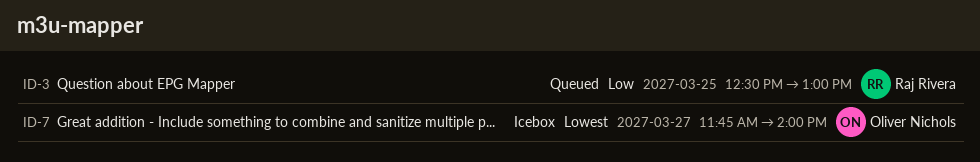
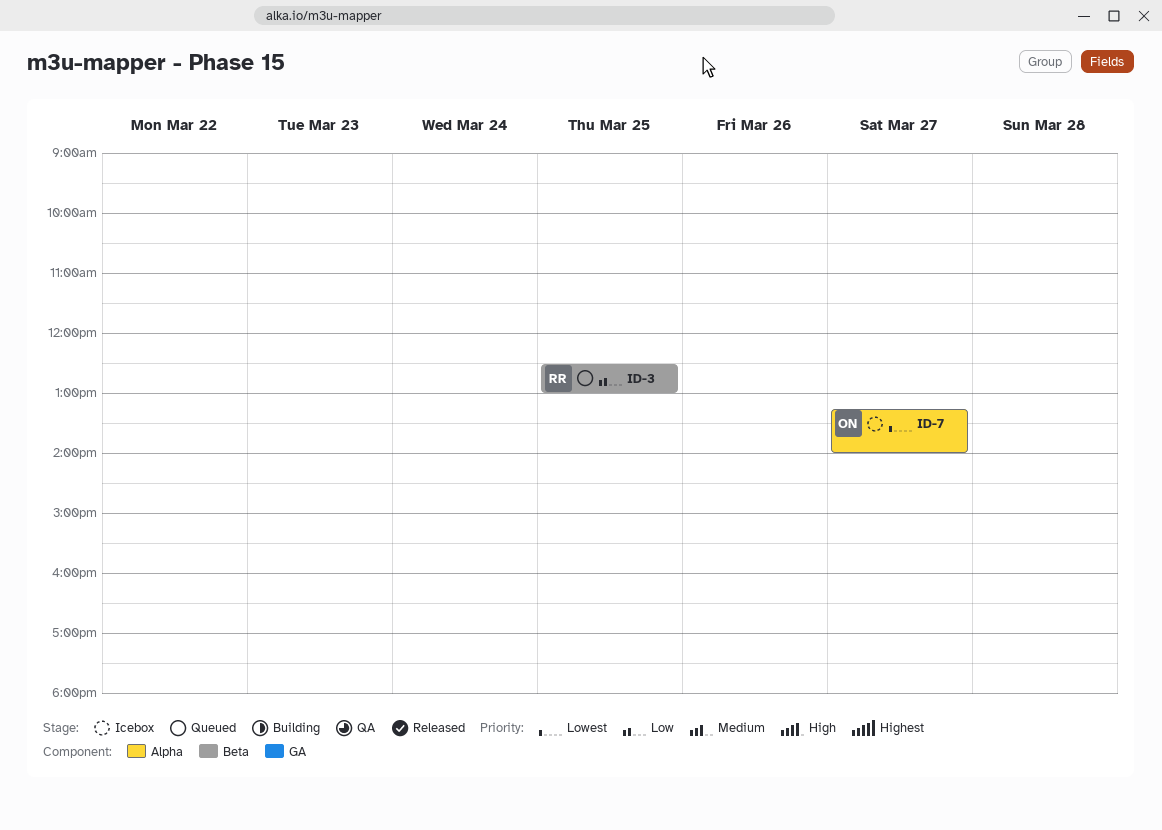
ID-7, begins: 11:45 -> 13:15

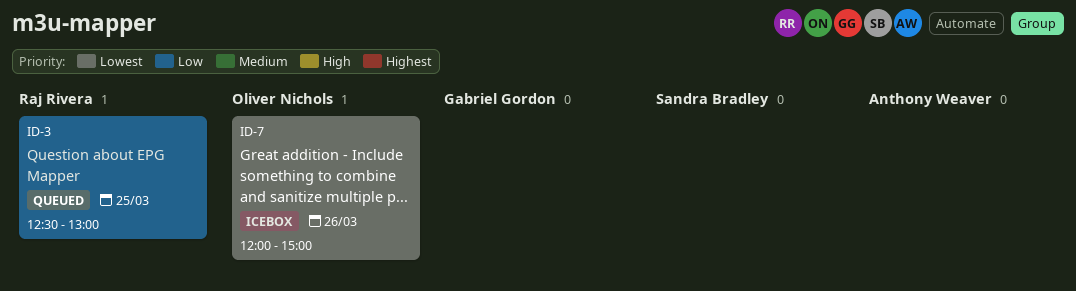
ID-7, day: Mar 27 -> Mar 26
ID-7, begins: 13:15 -> 12:00
ID-7, ends: 14:00 -> 15:00

